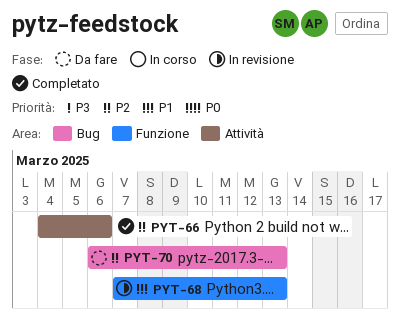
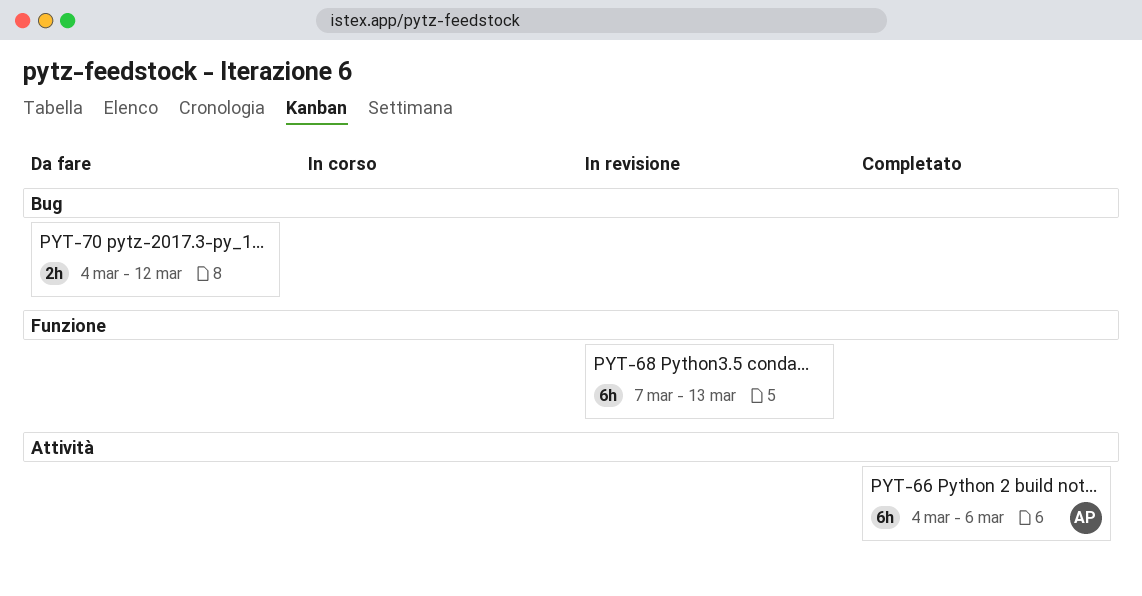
PYT-70, start: Mar 6 -> Mar 4
PYT-70, due: Mar 13 -> Mar 12

